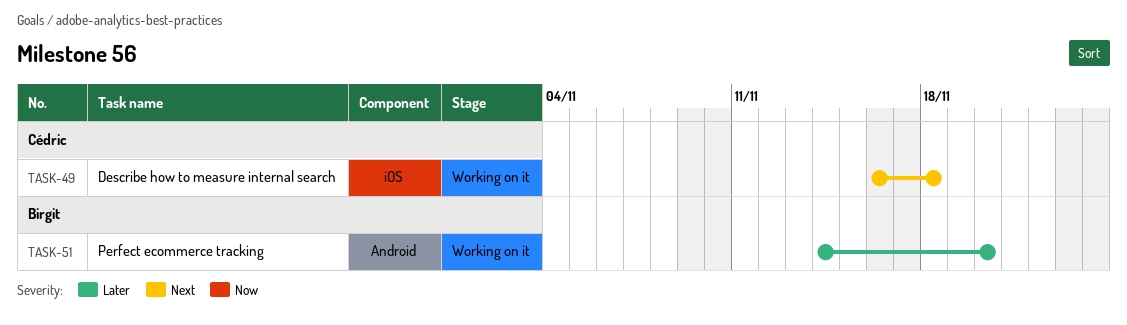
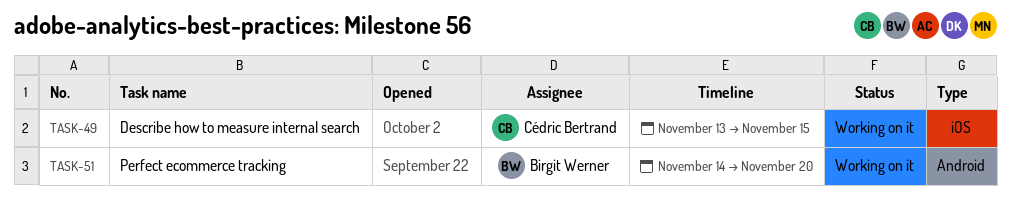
TASK-49, start: Nov 16 -> Nov 13
TASK-49, due: Nov 18 -> Nov 15

